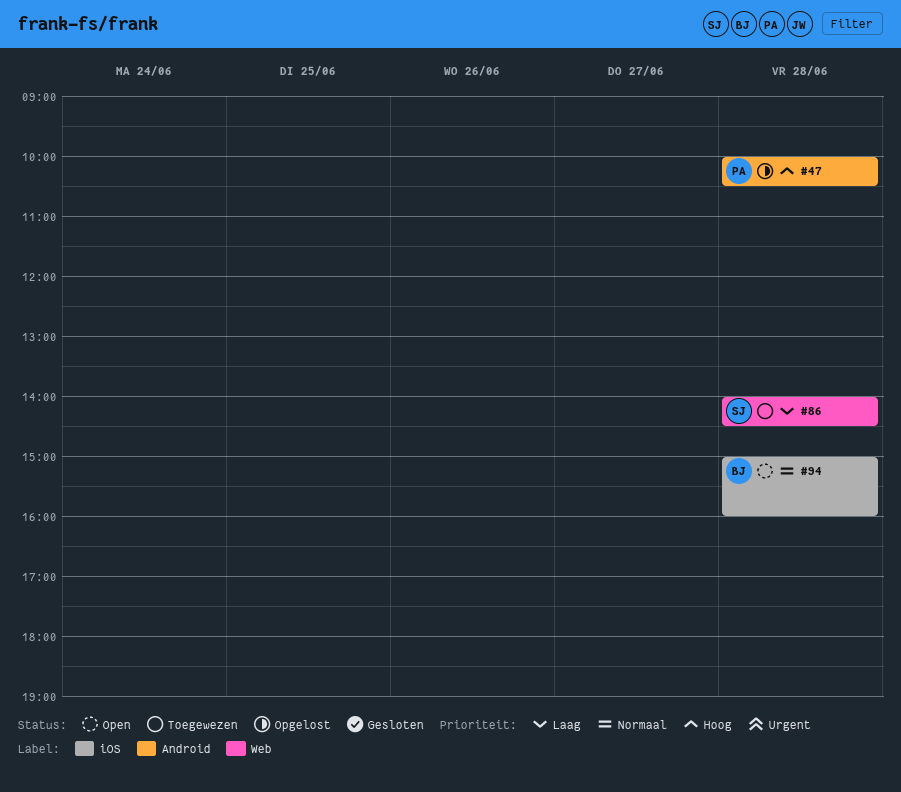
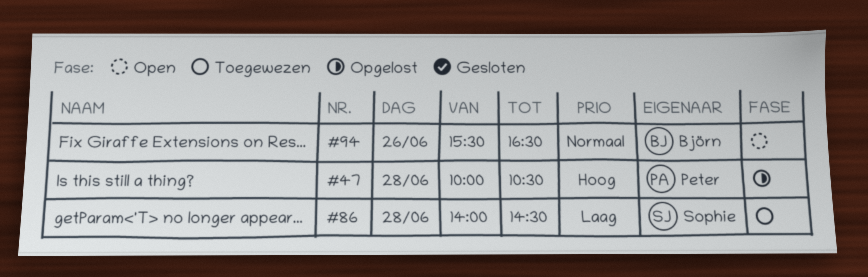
#94, day: Jun 28 -> Jun 26
#94, begins: 15:00 -> 15:30
#94, ends: 16:00 -> 16:30

